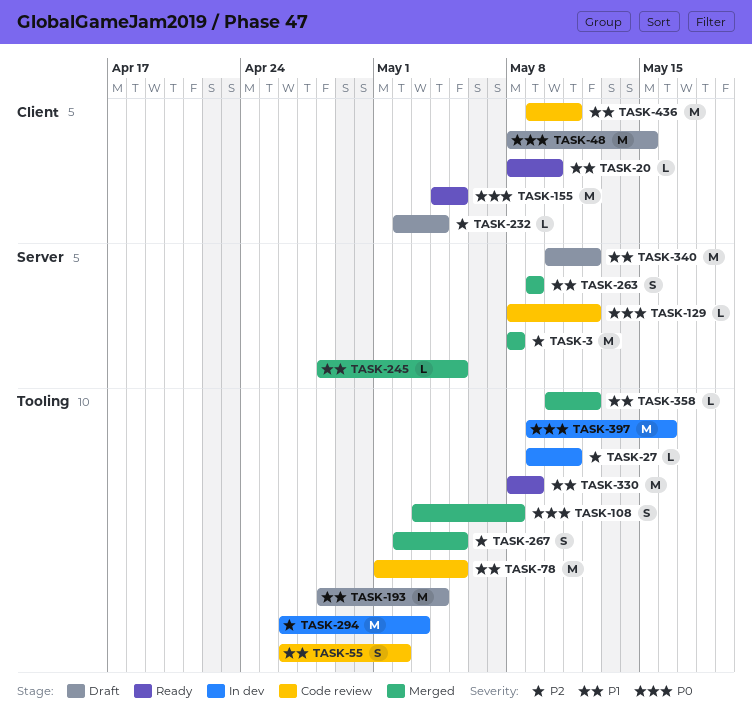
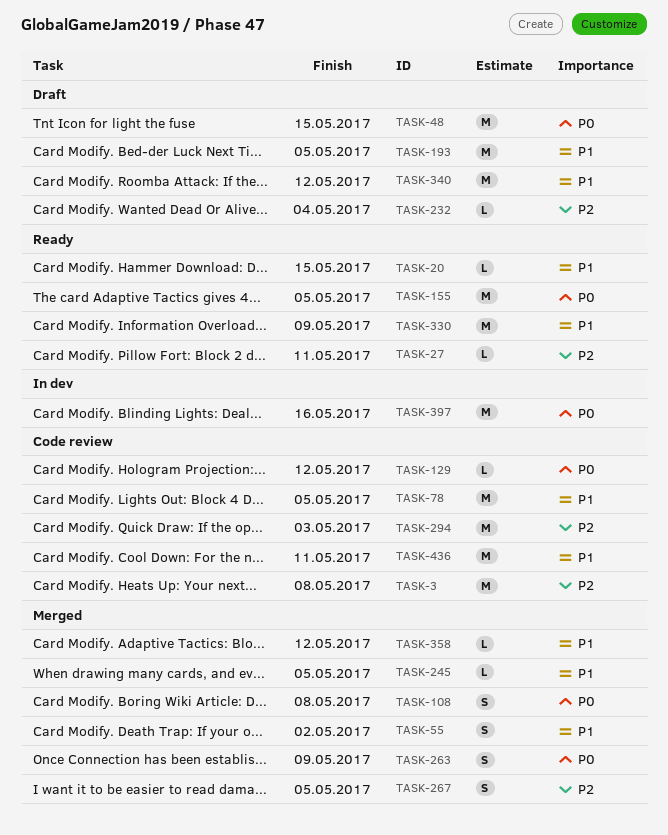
TASK-3, status: Merged -> Code review
TASK-20, due: May 10 -> May 15
TASK-27, status: In dev -> Ready
TASK-55, status: Code review -> Merged
TASK-193, due: May 4 -> May 5
TASK-263, priority: P1 -> P0
TASK-294, status: In dev -> Code review

